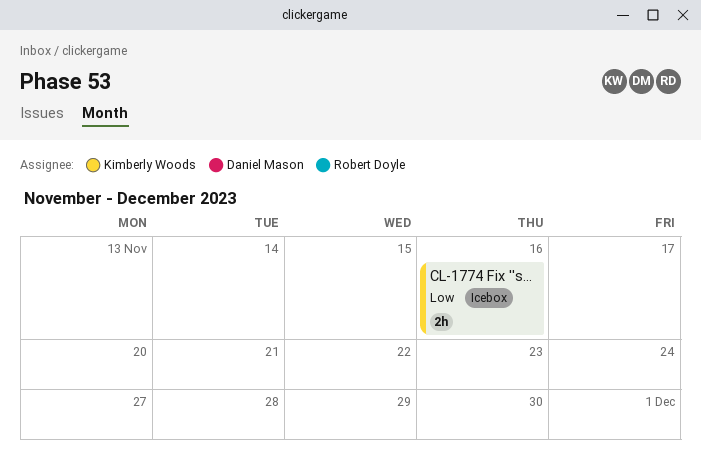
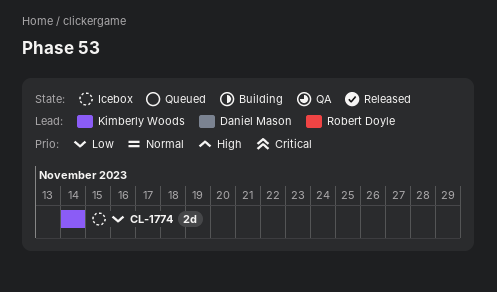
CL-1774, estimate: 2h -> 2d
CL-1774, due: Nov 16 -> Nov 14

